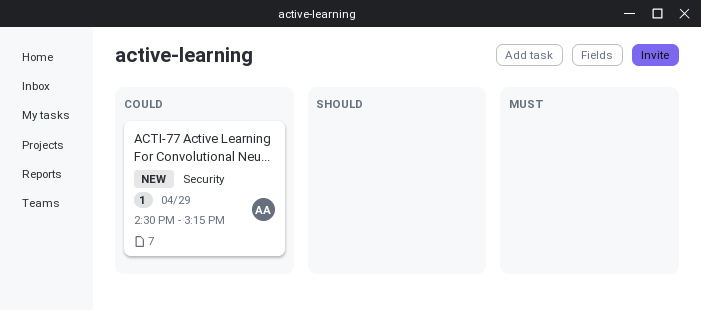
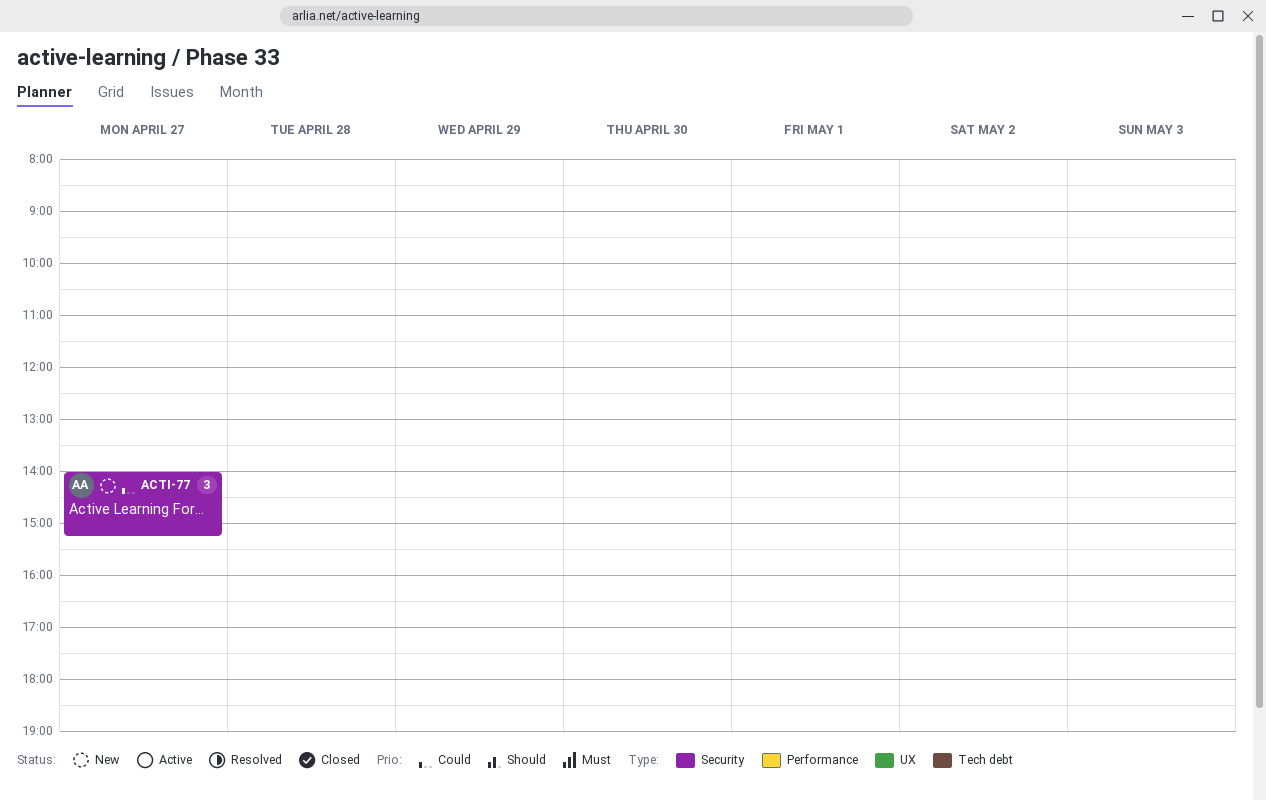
ACTI-77, estimate: 1 -> 3
ACTI-77, day: Apr 29 -> Apr 27
ACTI-77, begins: 14:30 -> 14:00

